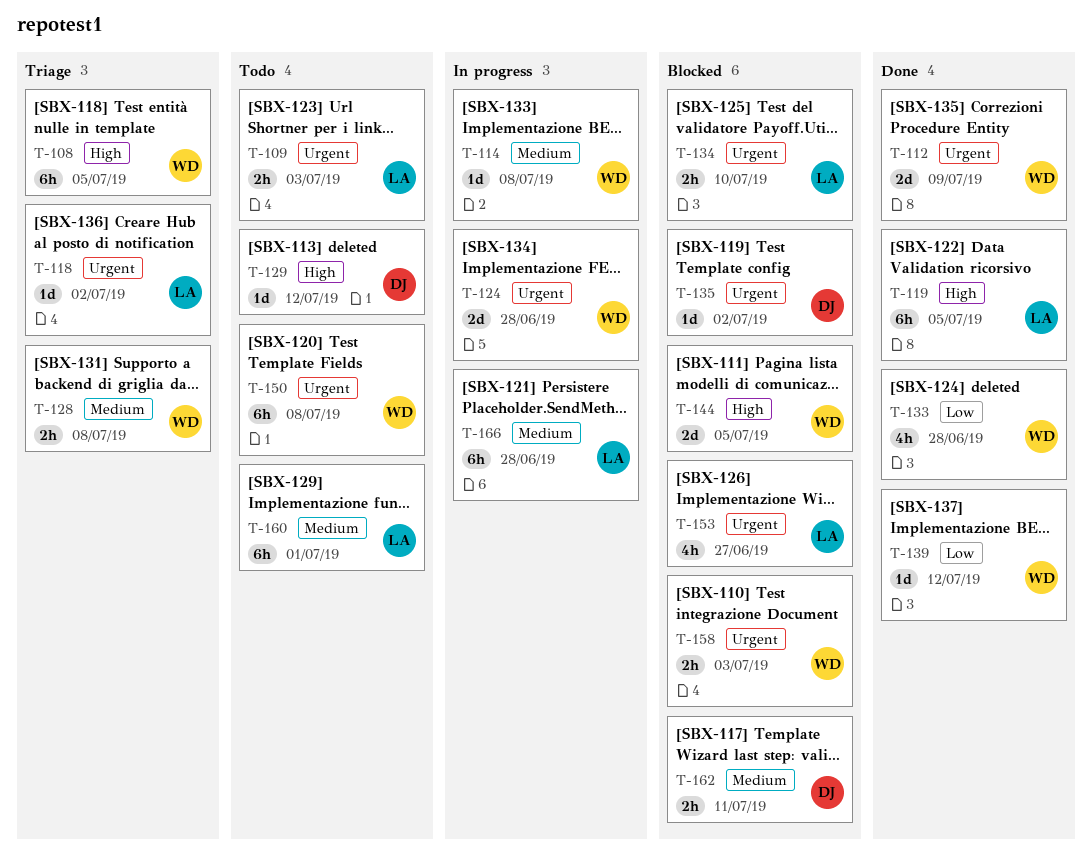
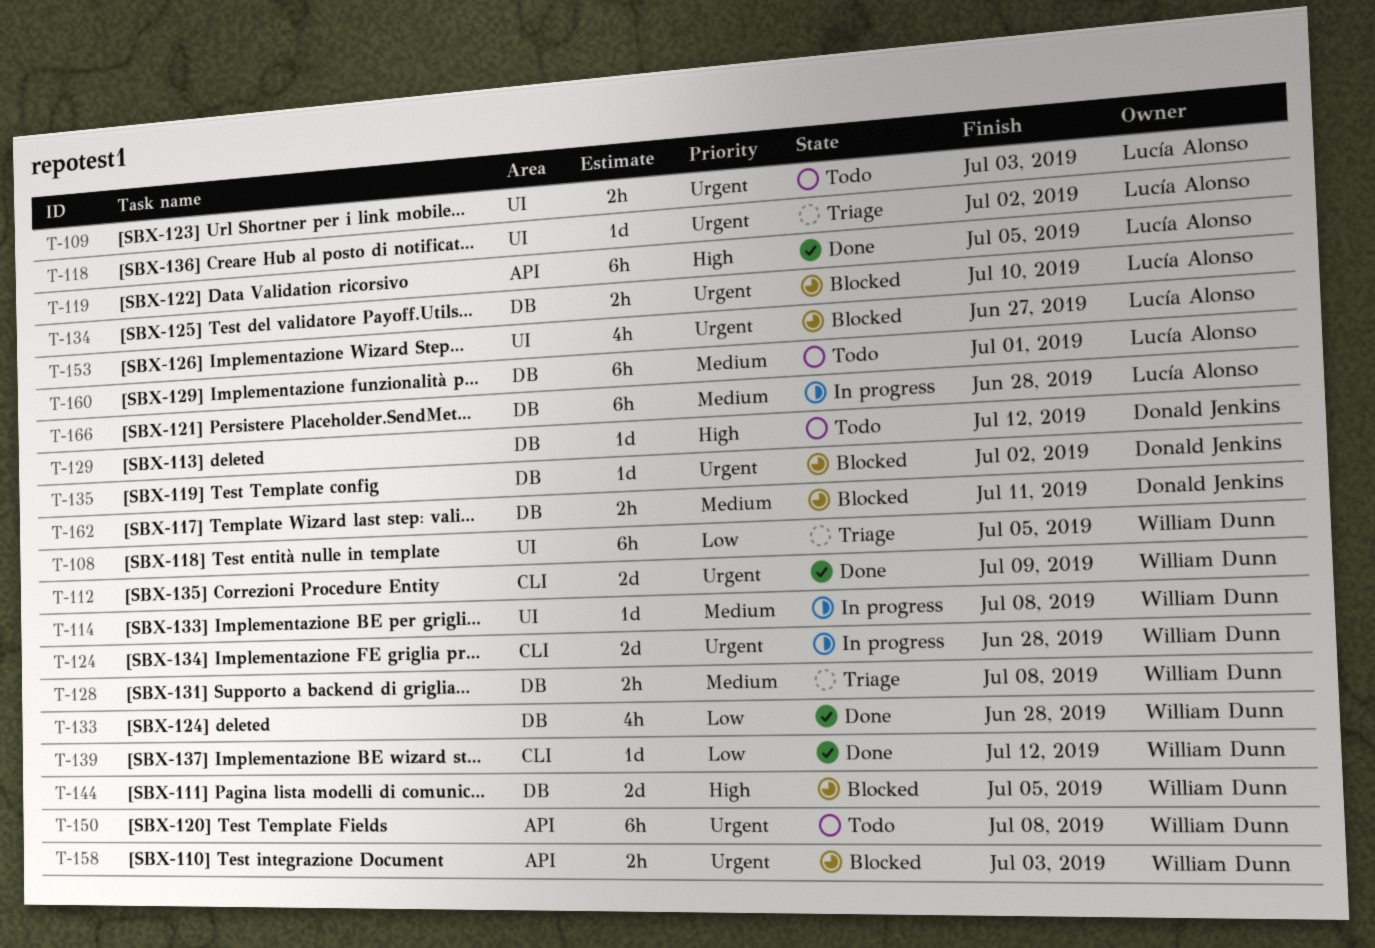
T-108, priority: High -> Low

